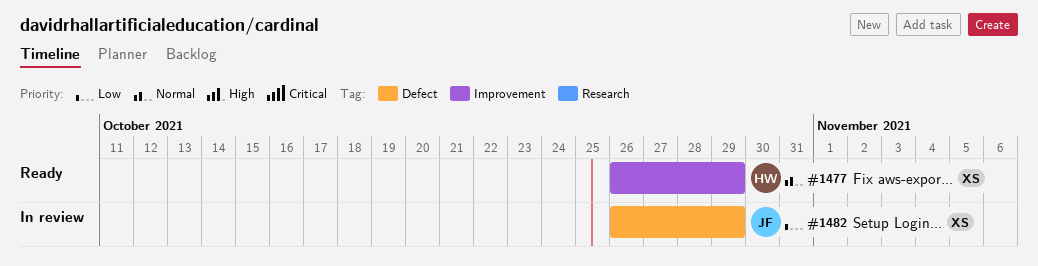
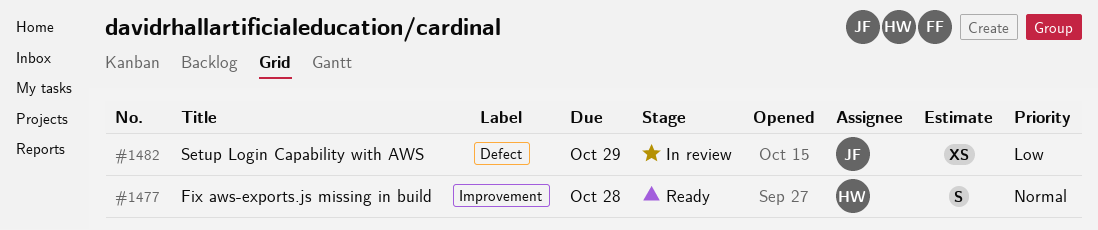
#1477, estimate: XS -> S
#1477, due: Oct 29 -> Oct 28

